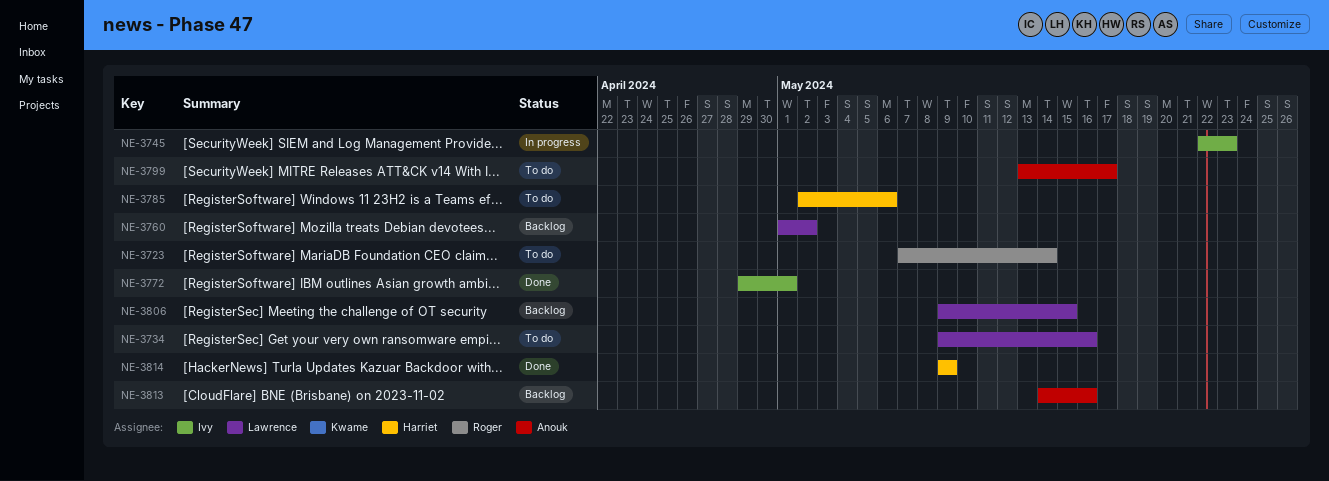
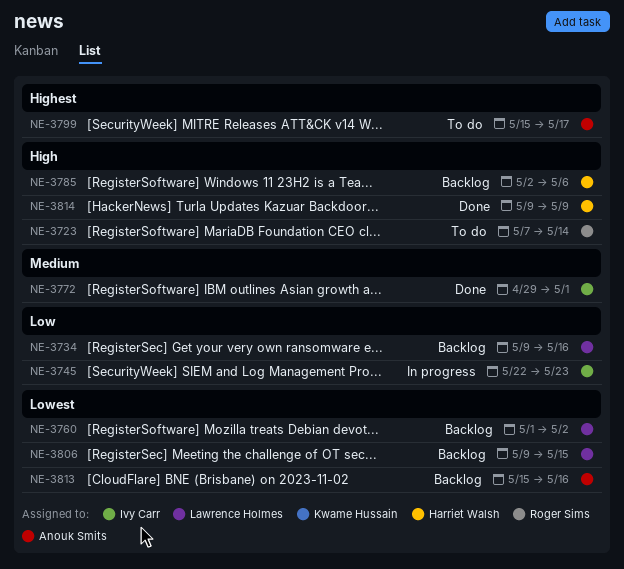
NE-3734, status: To do -> Backlog
NE-3785, status: To do -> Backlog
NE-3799, start: May 13 -> May 15
NE-3813, start: May 14 -> May 15

